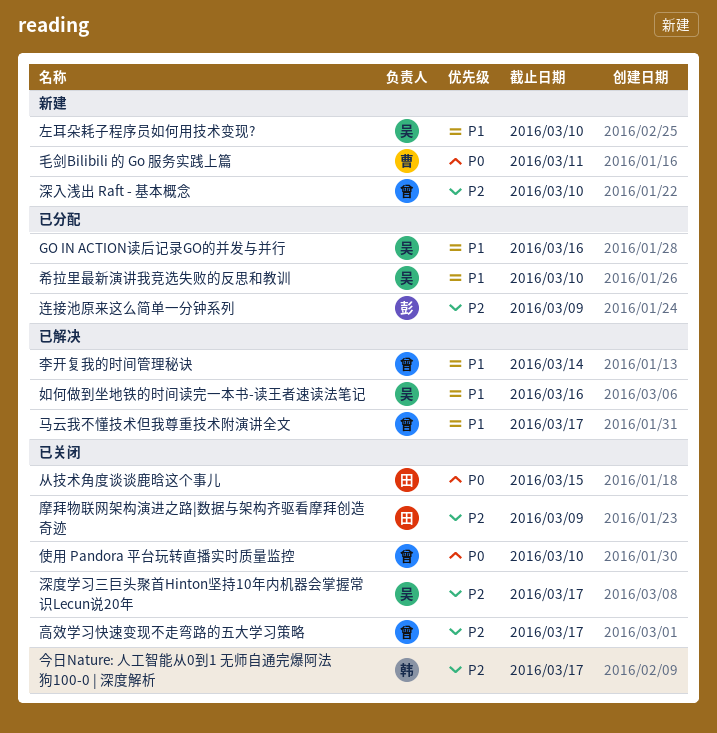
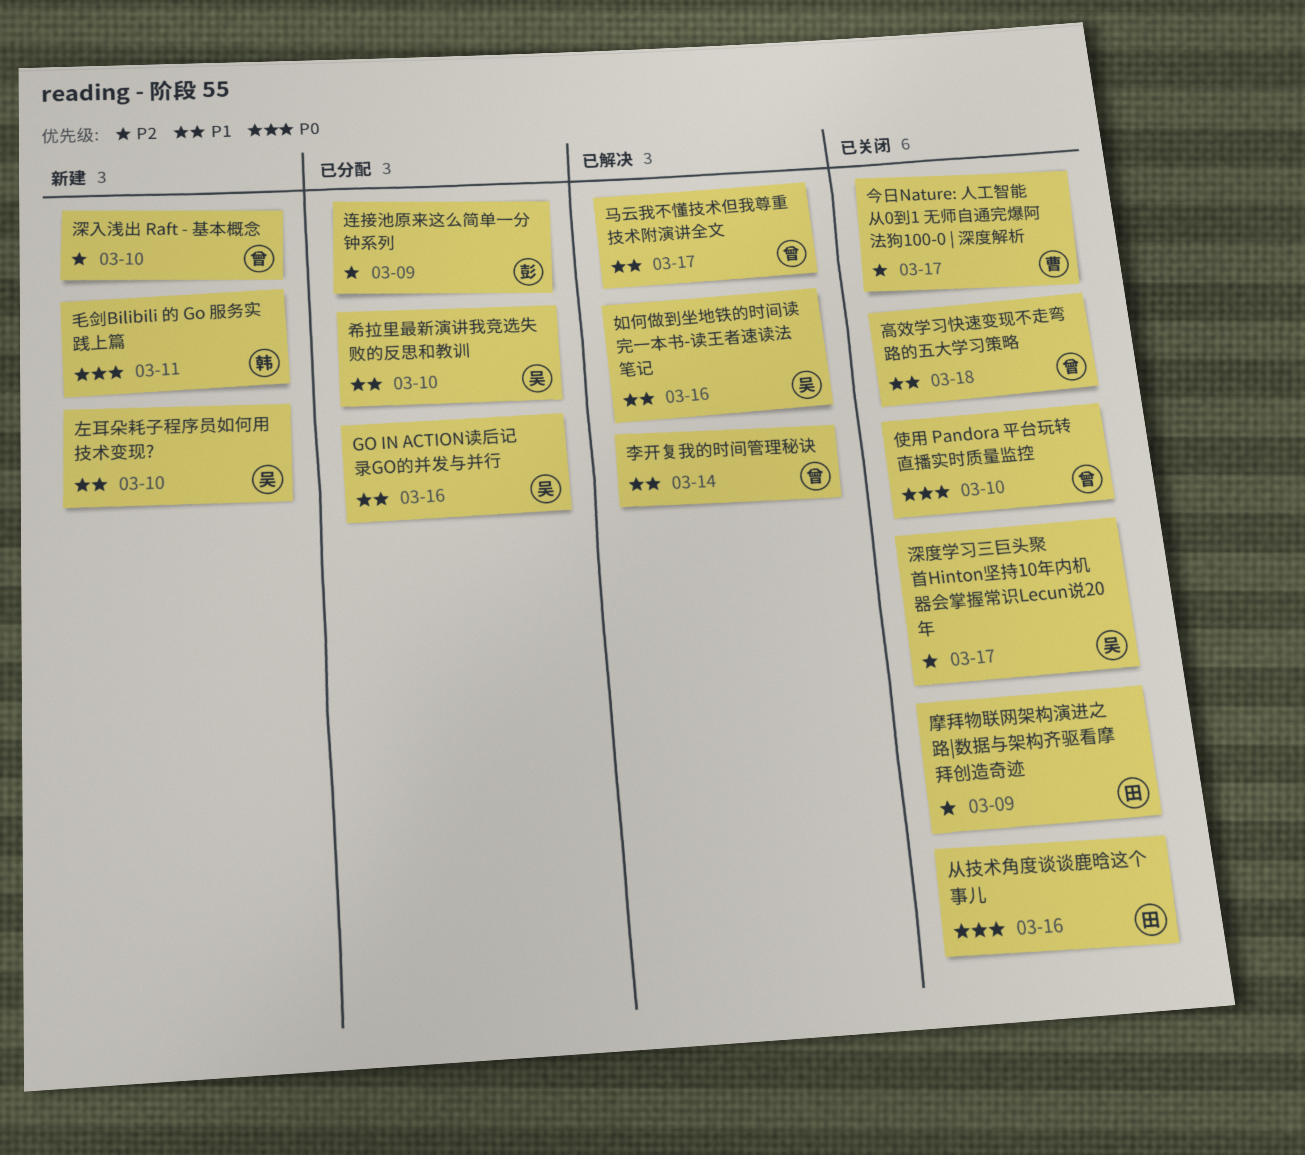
今日Nature: 人工智能从0到1 无师自通完爆阿法狗100-0 | 深度解析, owner: 韩 -> 曹
从技术角度谈谈鹿晗这个事儿, due: Mar 15 -> Mar 16
毛剑Bilibili 的 Go 服务实践上篇, owner: 曹 -> 韩
高效学习快速变现不走弯路的五大学习策略, priority: P2 -> P1
高效学习快速变现不走弯路的五大学习策略, due: Mar 17 -> Mar 18

